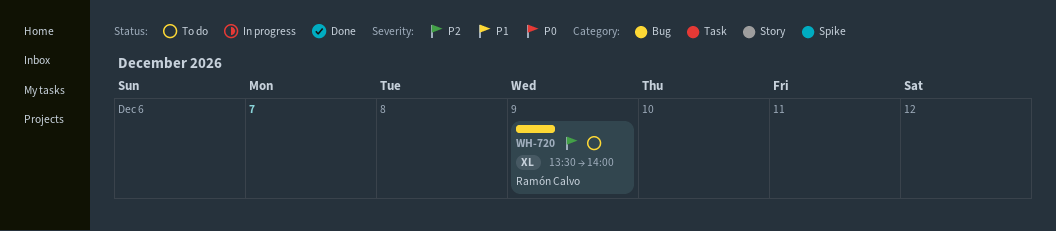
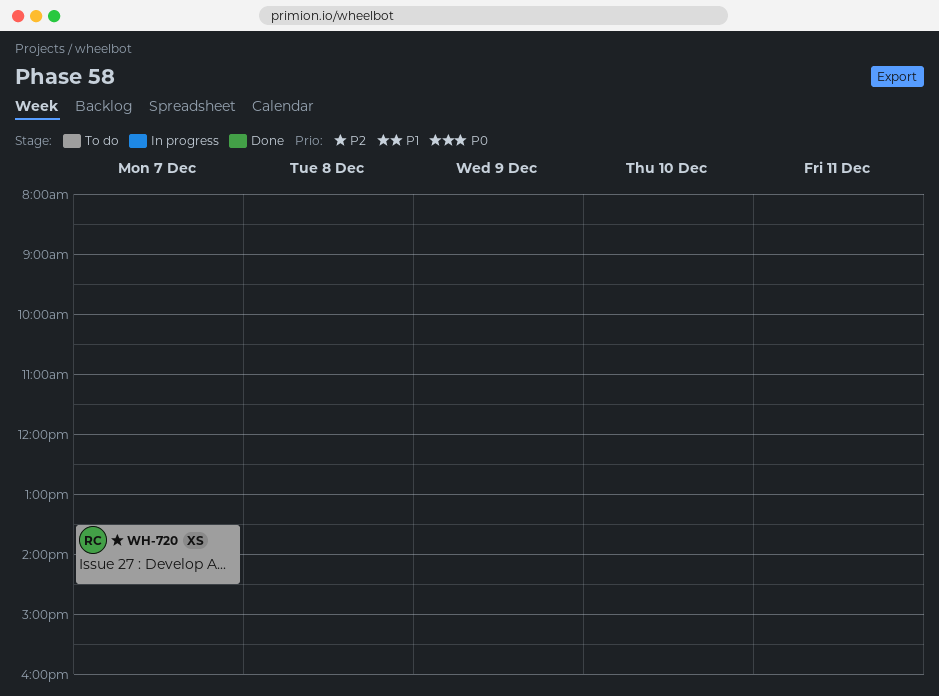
WH-720, estimate: XL -> XS
WH-720, day: Dec 9 -> Dec 7
WH-720, ends: 14:00 -> 14:30

